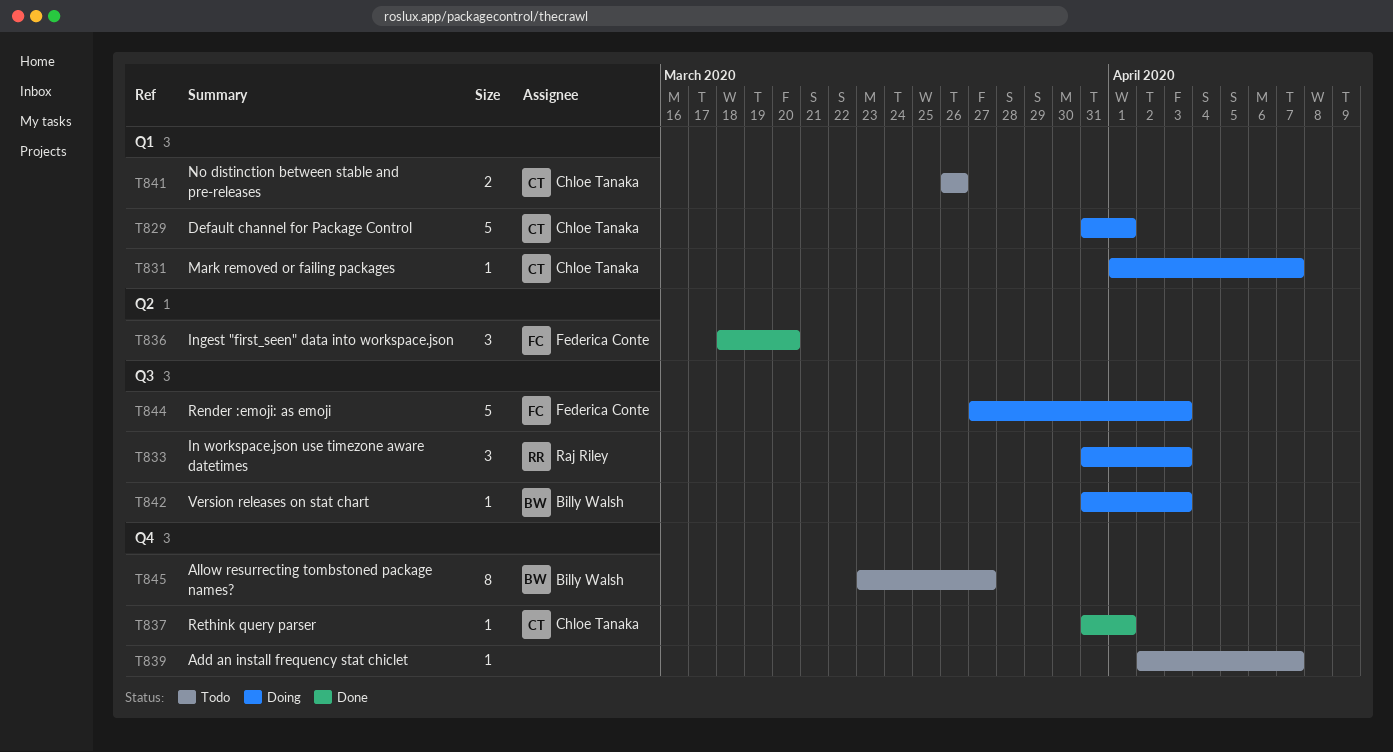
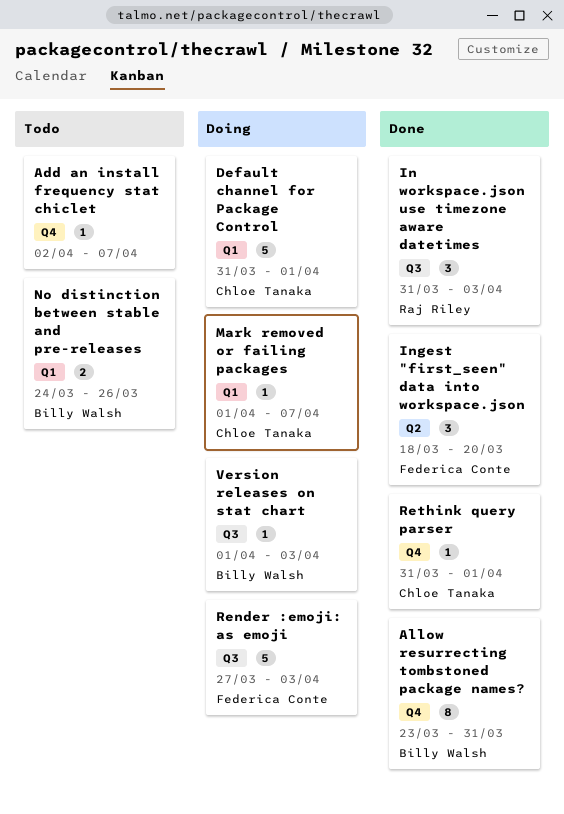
Allow resurrecting tombstoned package names?, status: Todo -> Done
Allow resurrecting tombstoned package names?, due: Mar 27 -> Mar 31
In workspace.json use timezone aware datetimes, status: Doing -> Done
No distinction between stable and pre-releases, owner: Chloe Tanaka -> Billy Walsh
No distinction between stable and pre-releases, start: Mar 26 -> Mar 24
Version releases on stat chart, start: Mar 31 -> Apr 1

